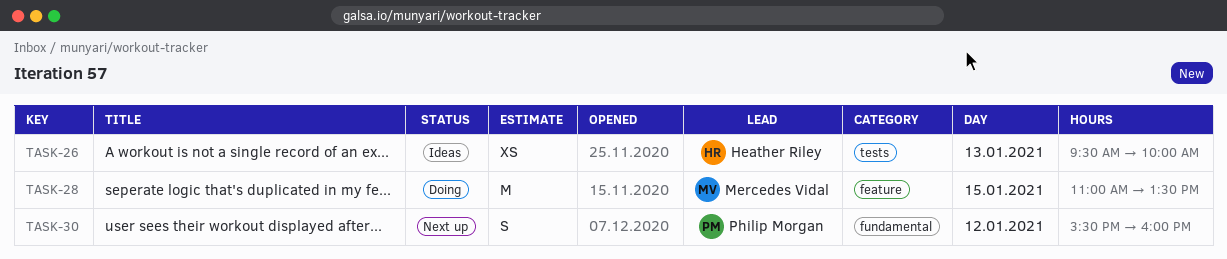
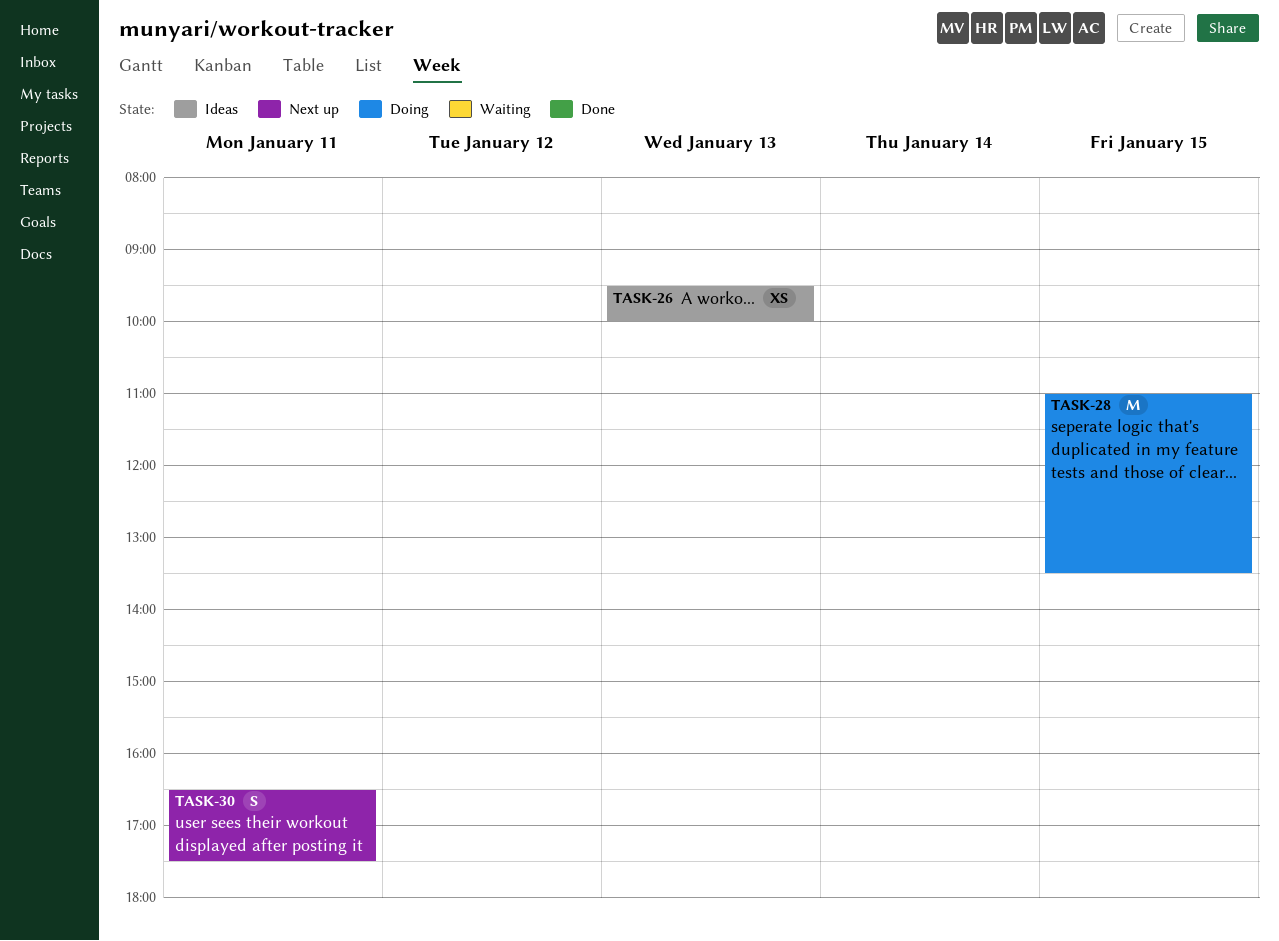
TASK-30, day: Jan 12 -> Jan 11
TASK-30, begins: 15:30 -> 16:30
TASK-30, ends: 16:00 -> 17:30

